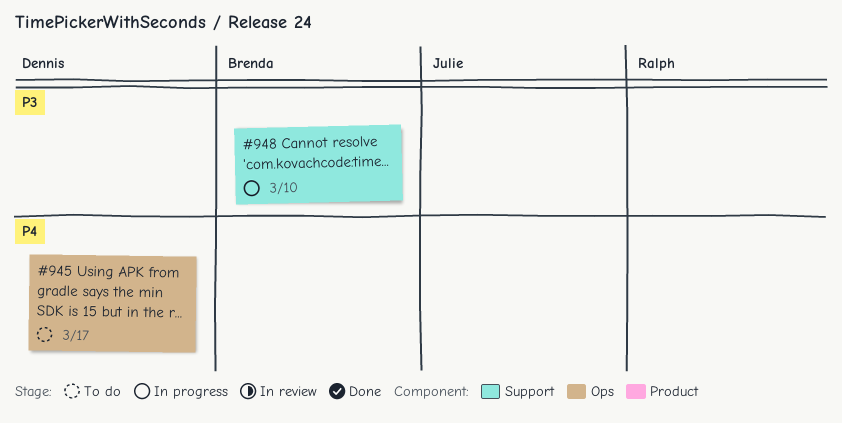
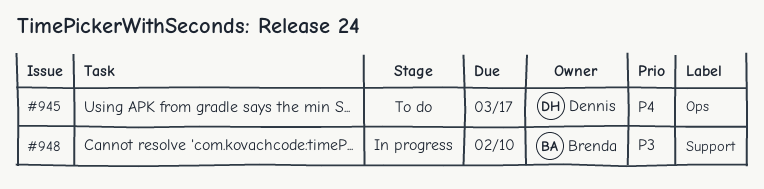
#948, due: Mar 10 -> Feb 10

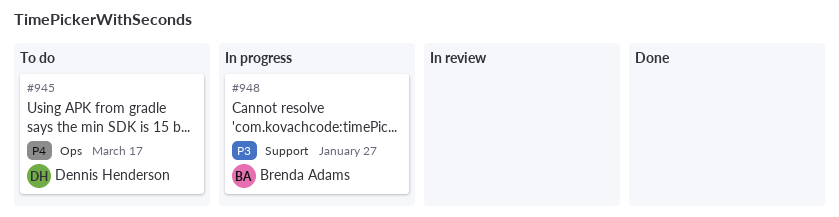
#948, due: Feb 10 -> Jan 27

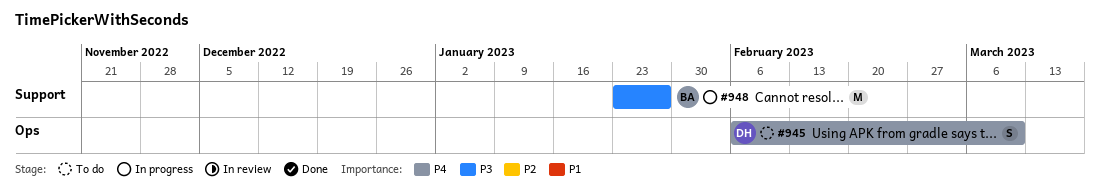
#945, due: Mar 17 -> Mar 10

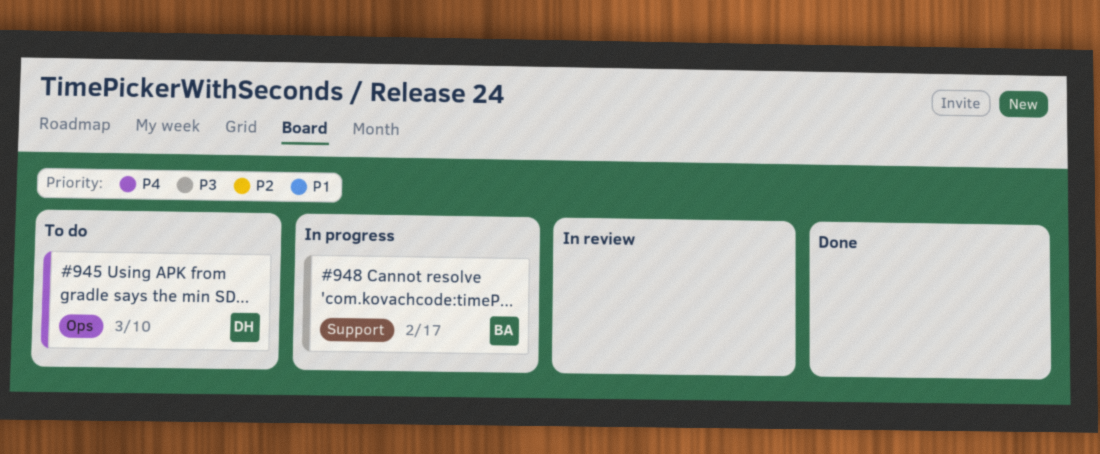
#948, due: Jan 27 -> Feb 17

